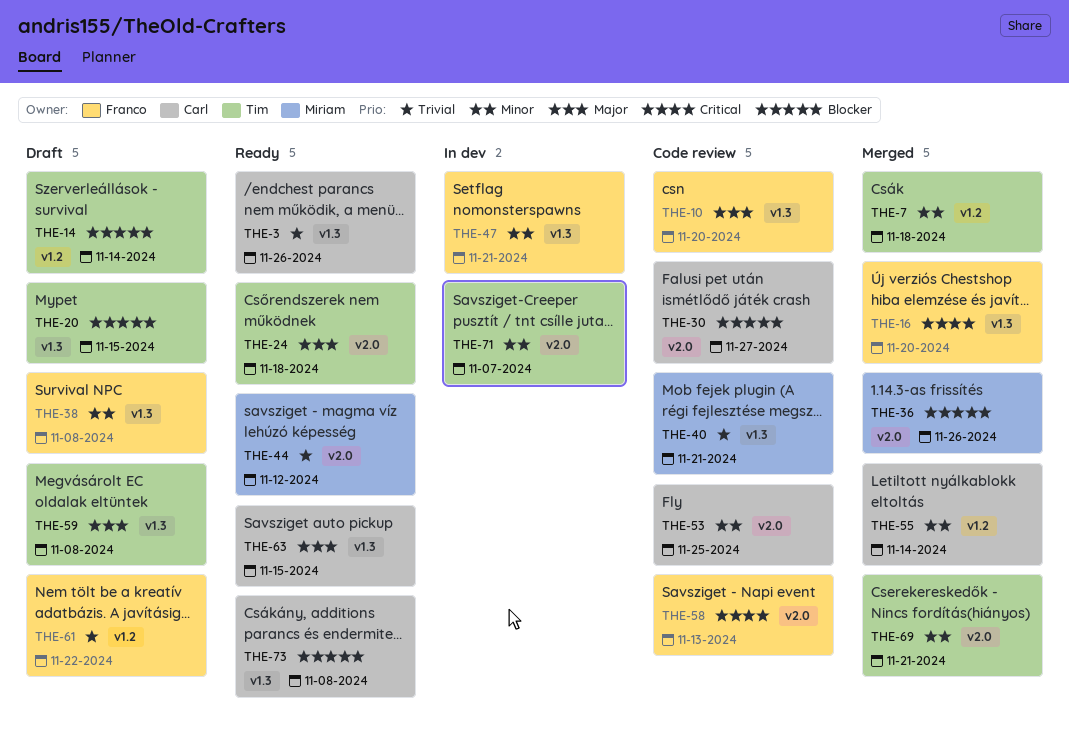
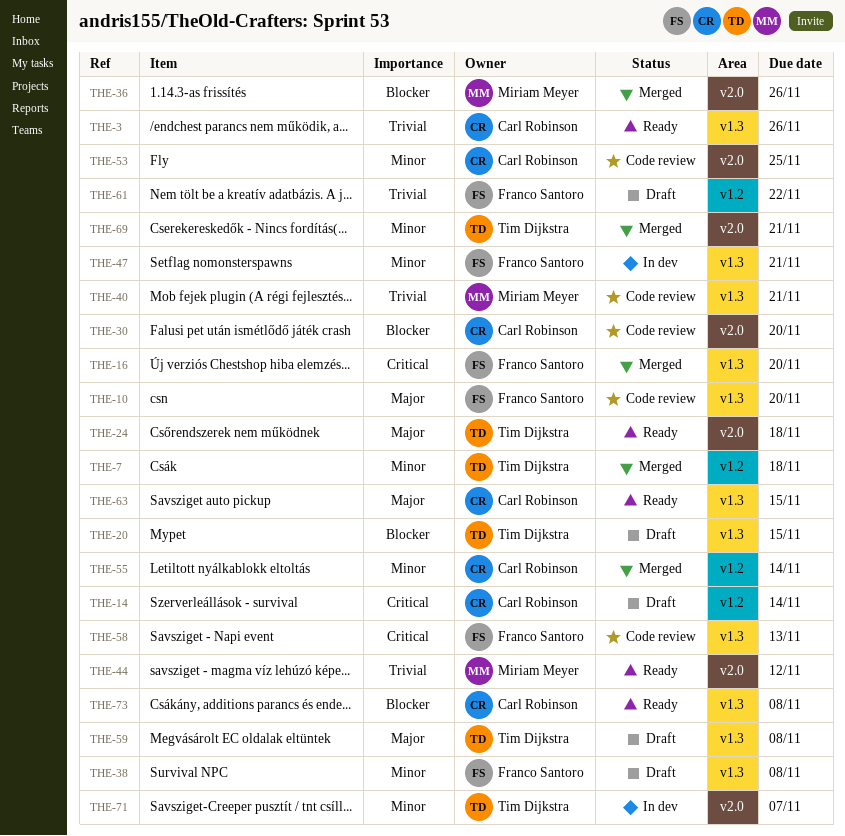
THE-14, owner: Tim Dijkstra -> Carl Robinson
THE-14, priority: Blocker -> Critical
THE-30, due: Nov 27 -> Nov 20
THE-58, label: v2.0 -> v1.3

